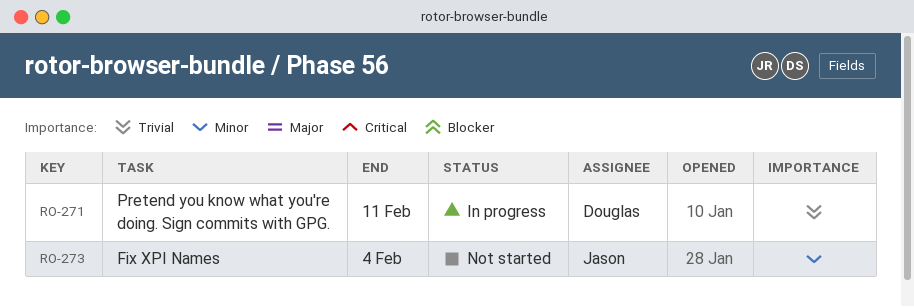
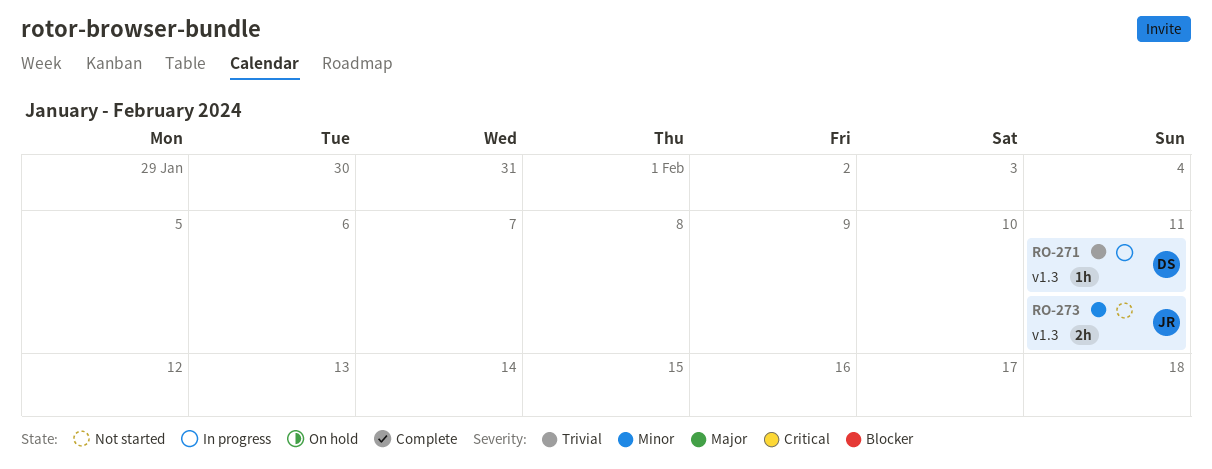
RO-273, due: Feb 4 -> Feb 11

